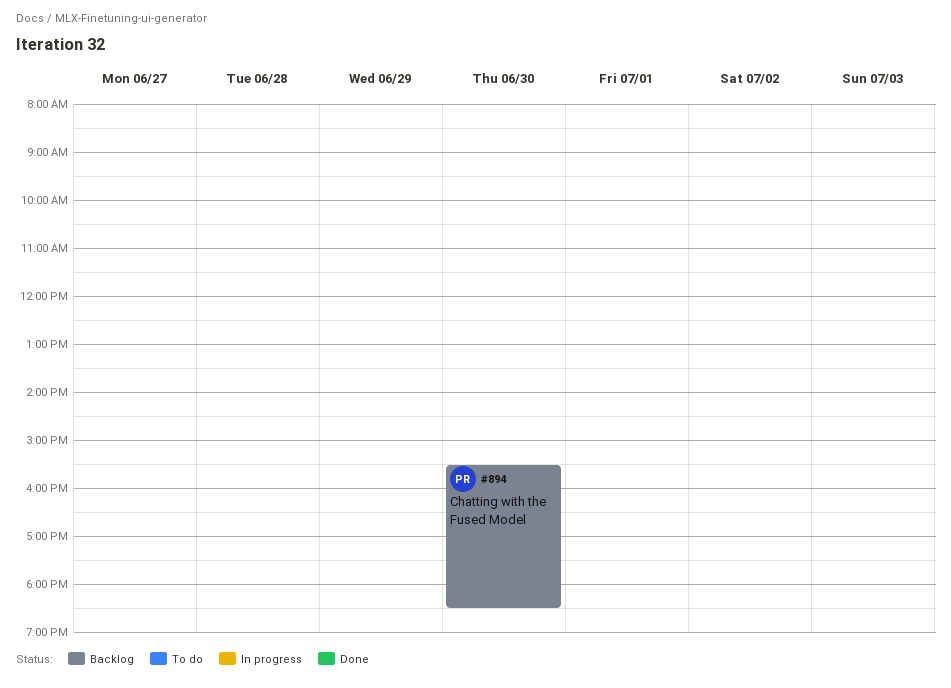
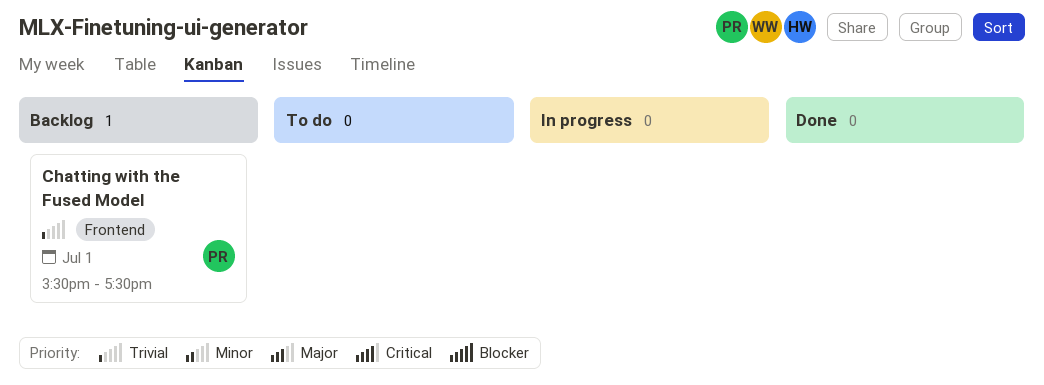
Chatting with the Fused Model, day: Jun 30 -> Jul 1
Chatting with the Fused Model, ends: 18:30 -> 17:30

